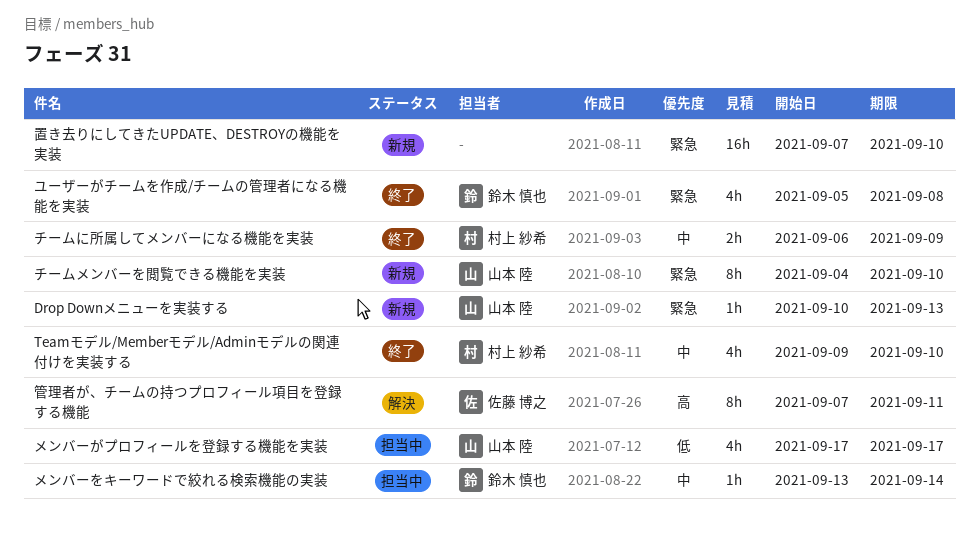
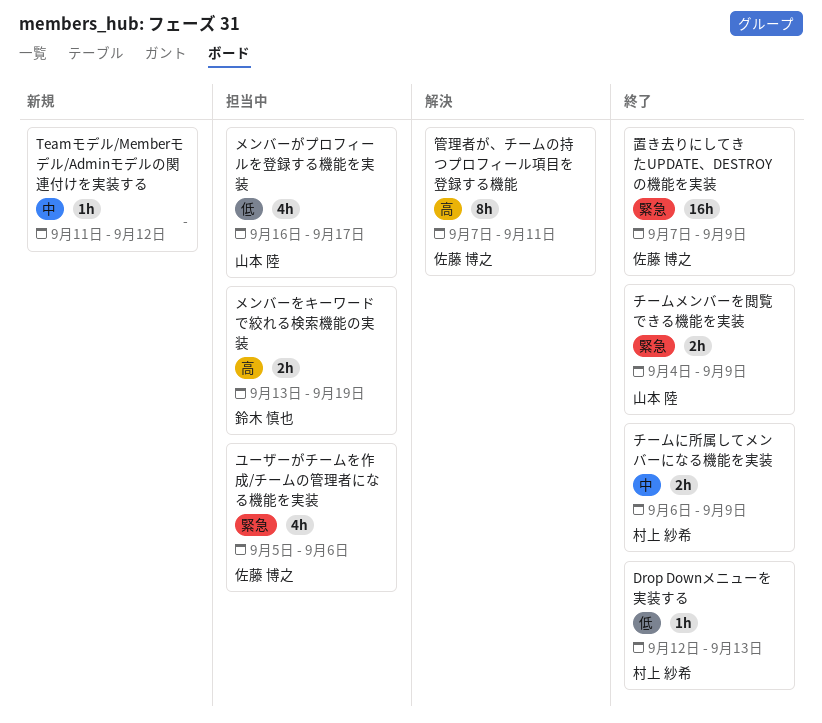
Drop Downメニューを実装する, status: 新規 -> 終了
Drop Downメニューを実装する, owner: 山本 陸 -> 村上 紗希
Drop Downメニューを実装する, priority: 緊急 -> 低
Drop Downメニューを実装する, start: Sep 10 -> Sep 12
Teamモデル/Memberモデル/Adminモデルの関連付けを実装する, status: 終了 -> 新規
Teamモデル/Memberモデル/Adminモデルの関連付けを実装する, owner: 村上 紗希 -> none
Teamモデル/Memberモデル/Adminモデルの関連付けを実装する, estimate: 4h -> 1h
Teamモデル/Memberモデル/Adminモデルの関連付けを実装する, start: Sep 9 -> Sep 11
Teamモデル/Memberモデル/Adminモデルの関連付けを実装する, due: Sep 10 -> Sep 12
チームメンバーを閲覧できる機能を実装, status: 新規 -> 終了
チームメンバーを閲覧できる機能を実装, estimate: 8h -> 2h
チームメンバーを閲覧できる機能を実装, due: Sep 10 -> Sep 9
メンバーがプロフィールを登録する機能を実装, start: Sep 17 -> Sep 16
メンバーをキーワードで絞れる検索機能の実装, priority: 中 -> 高
メンバーをキーワードで絞れる検索機能の実装, estimate: 1h -> 2h
メンバーをキーワードで絞れる検索機能の実装, due: Sep 14 -> Sep 19
ユーザーがチームを作成/チームの管理者になる機能を実装, status: 終了 -> 担当中
ユーザーがチームを作成/チームの管理者になる機能を実装, owner: 鈴木 慎也 -> 佐藤 博之
ユーザーがチームを作成/チームの管理者になる機能を実装, due: Sep 8 -> Sep 6
置き去りにしてきたUPDATE、DESTROYの機能を実装, status: 新規 -> 終了
置き去りにしてきたUPDATE、DESTROYの機能を実装, owner: none -> 佐藤 博之
置き去りにしてきたUPDATE、DESTROYの機能を実装, due: Sep 10 -> Sep 9

